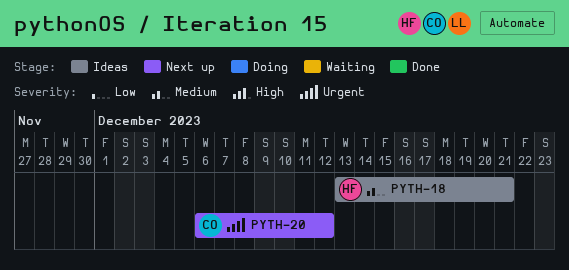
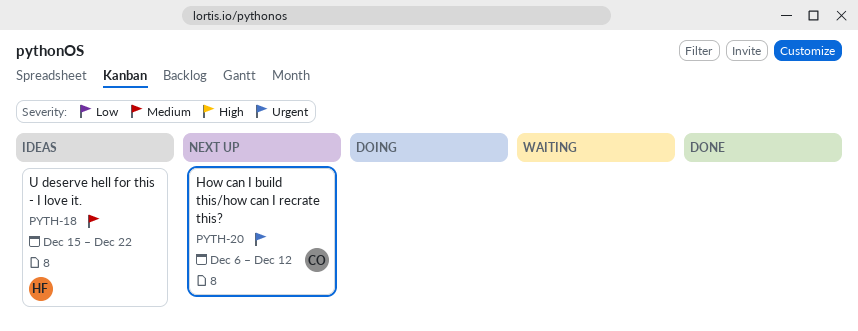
PYTH-18, start: Dec 13 -> Dec 15
PYTH-18, due: Dec 21 -> Dec 22

